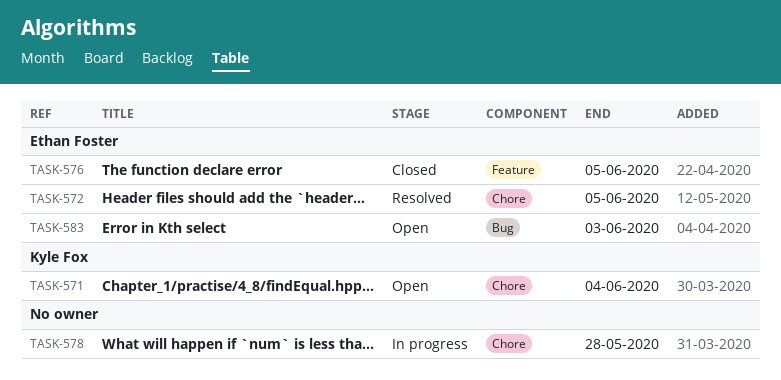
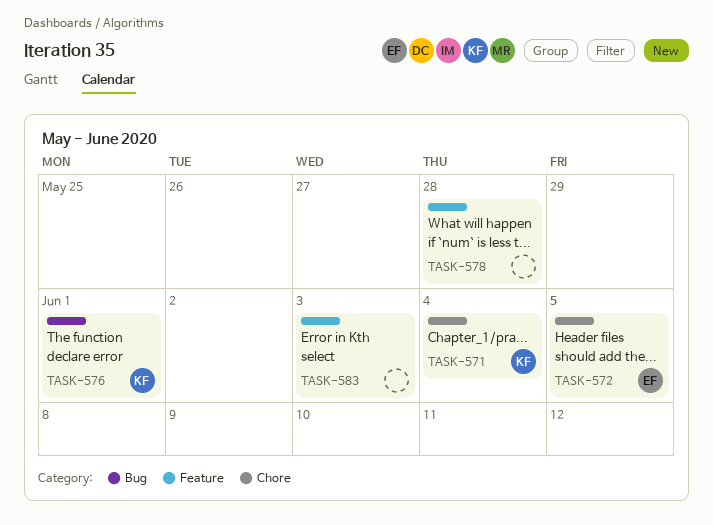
TASK-576, owner: Ethan Foster -> Kyle Fox
TASK-576, label: Feature -> Bug
TASK-576, due: Jun 5 -> Jun 1
TASK-578, label: Chore -> Feature
TASK-583, owner: Ethan Foster -> none
TASK-583, label: Bug -> Feature

